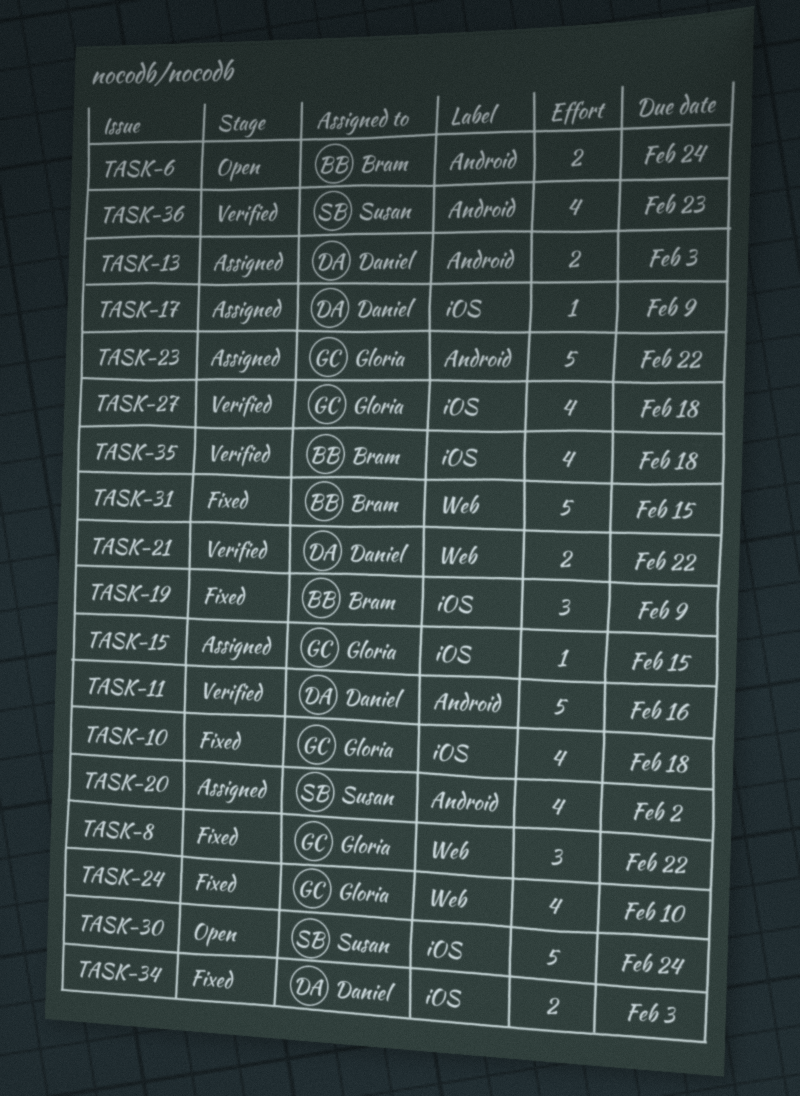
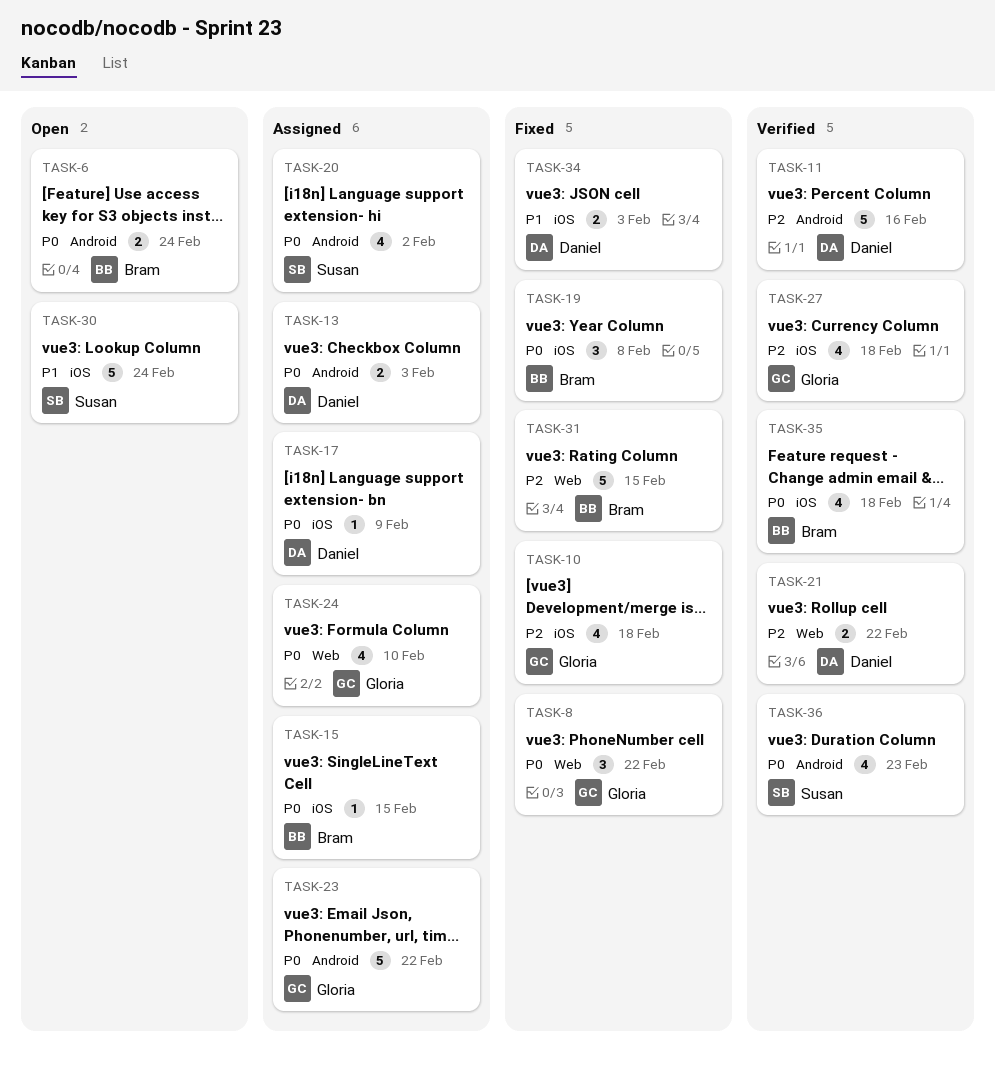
TASK-15, owner: Gloria -> Bram
TASK-19, due: Feb 9 -> Feb 8
TASK-24, status: Fixed -> Assigned

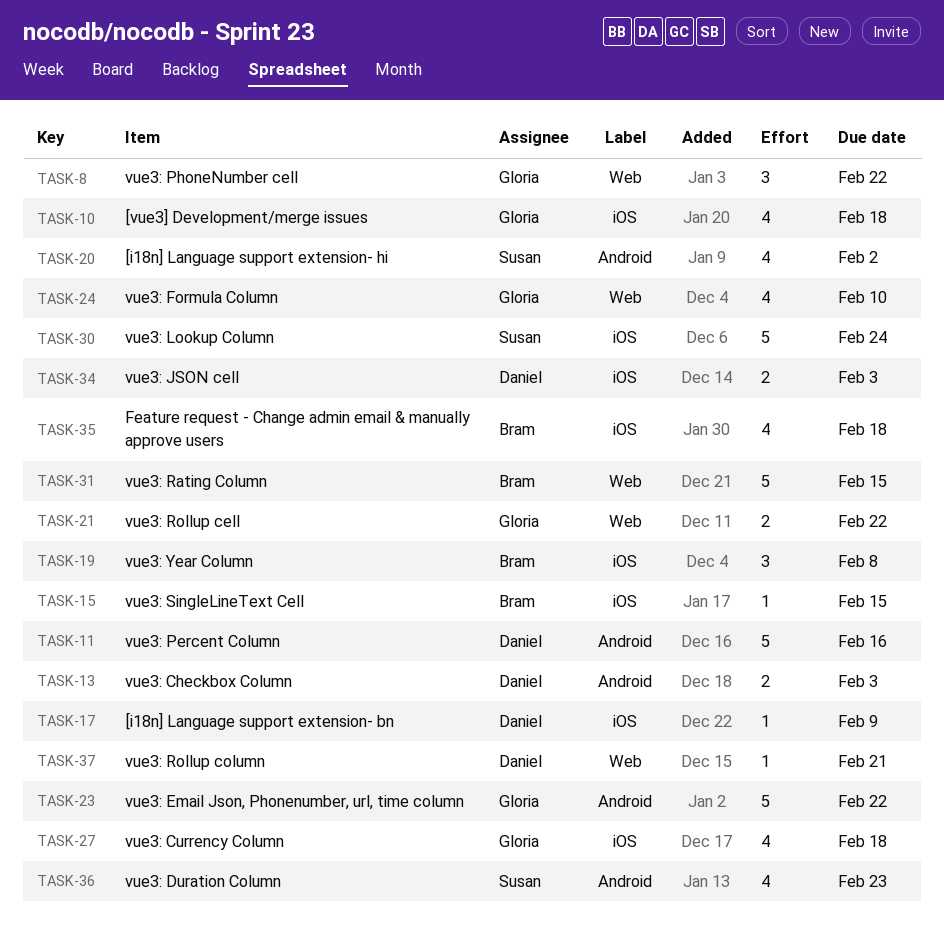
TASK-6: present -> none
TASK-21, owner: Daniel -> Gloria
TASK-37: none -> present

